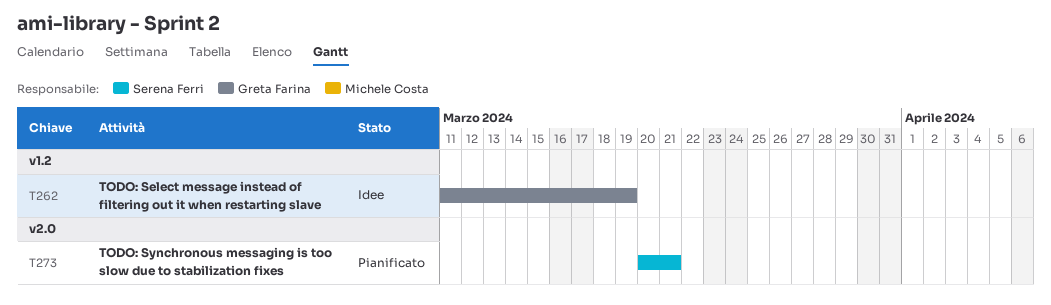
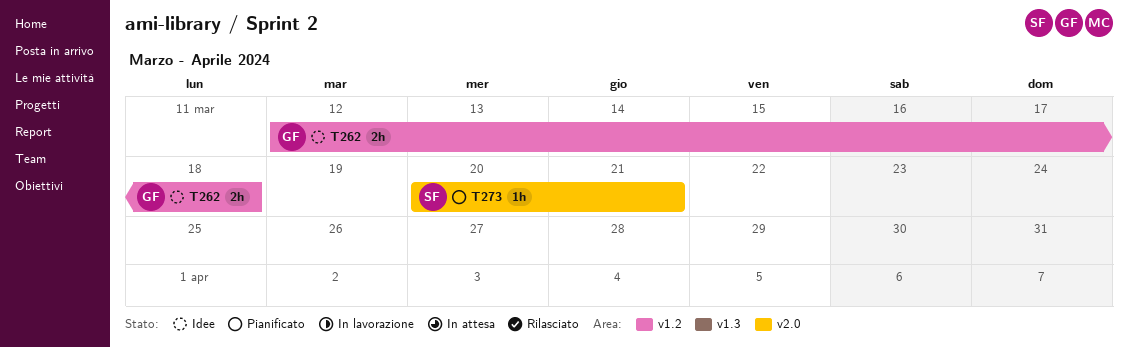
T262, start: Mar 11 -> Mar 12
T262, due: Mar 19 -> Mar 18

